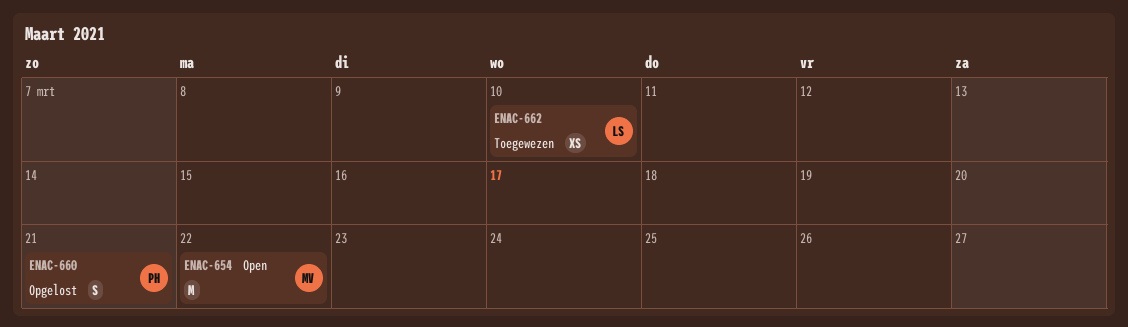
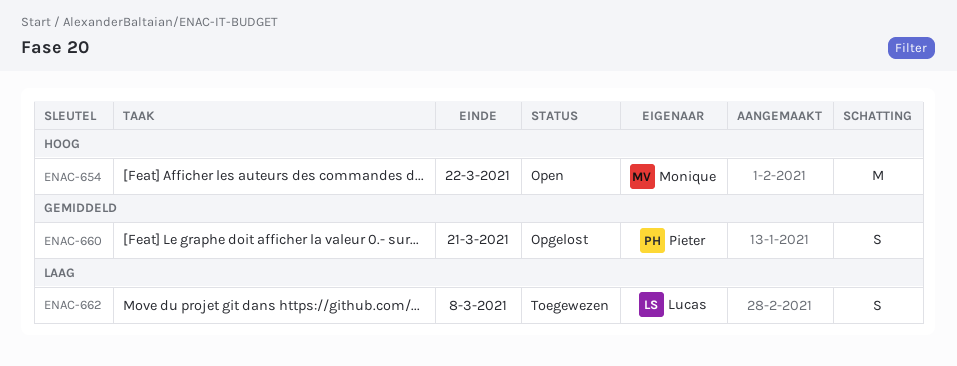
ENAC-662, estimate: XS -> S
ENAC-662, due: Mar 10 -> Mar 8

